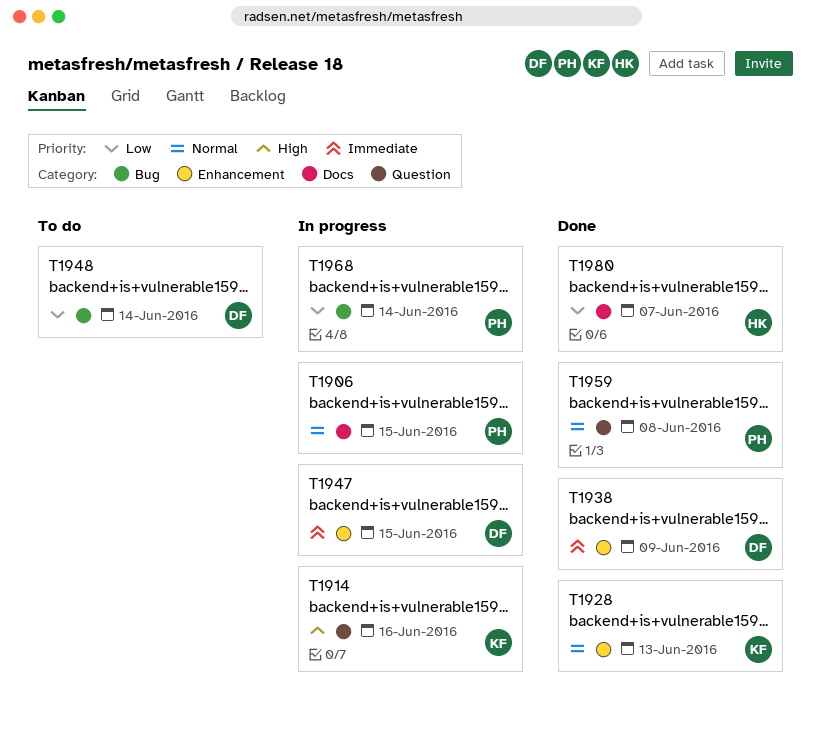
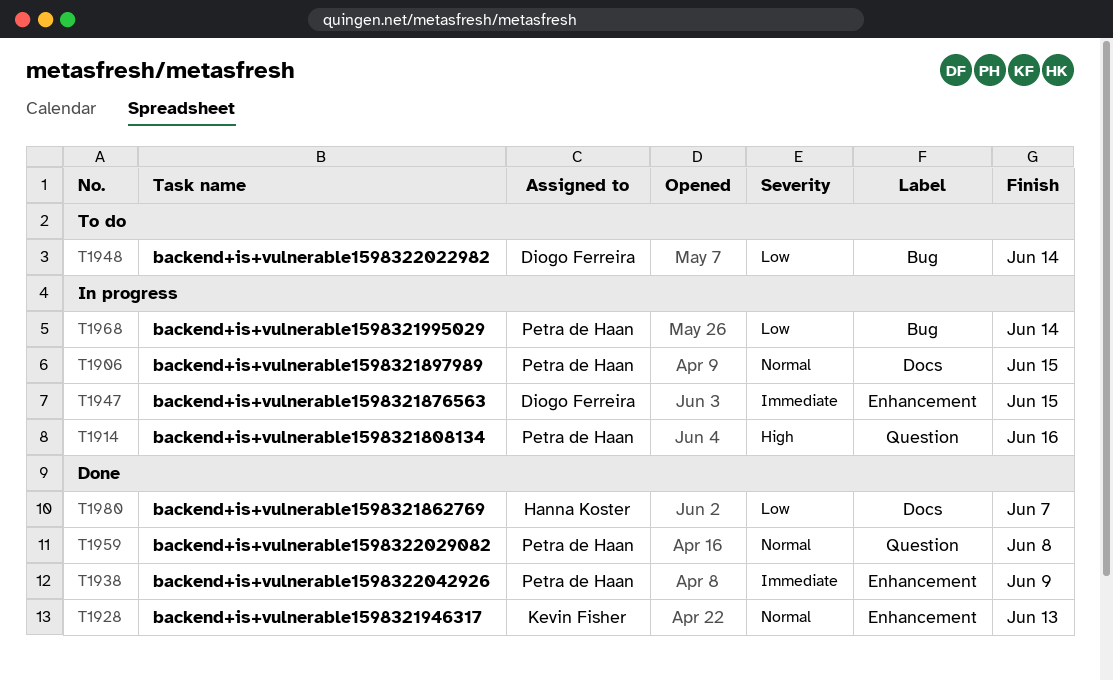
T1914, owner: Kevin Fisher -> Petra de Haan
T1938, owner: Diogo Ferreira -> Petra de Haan

